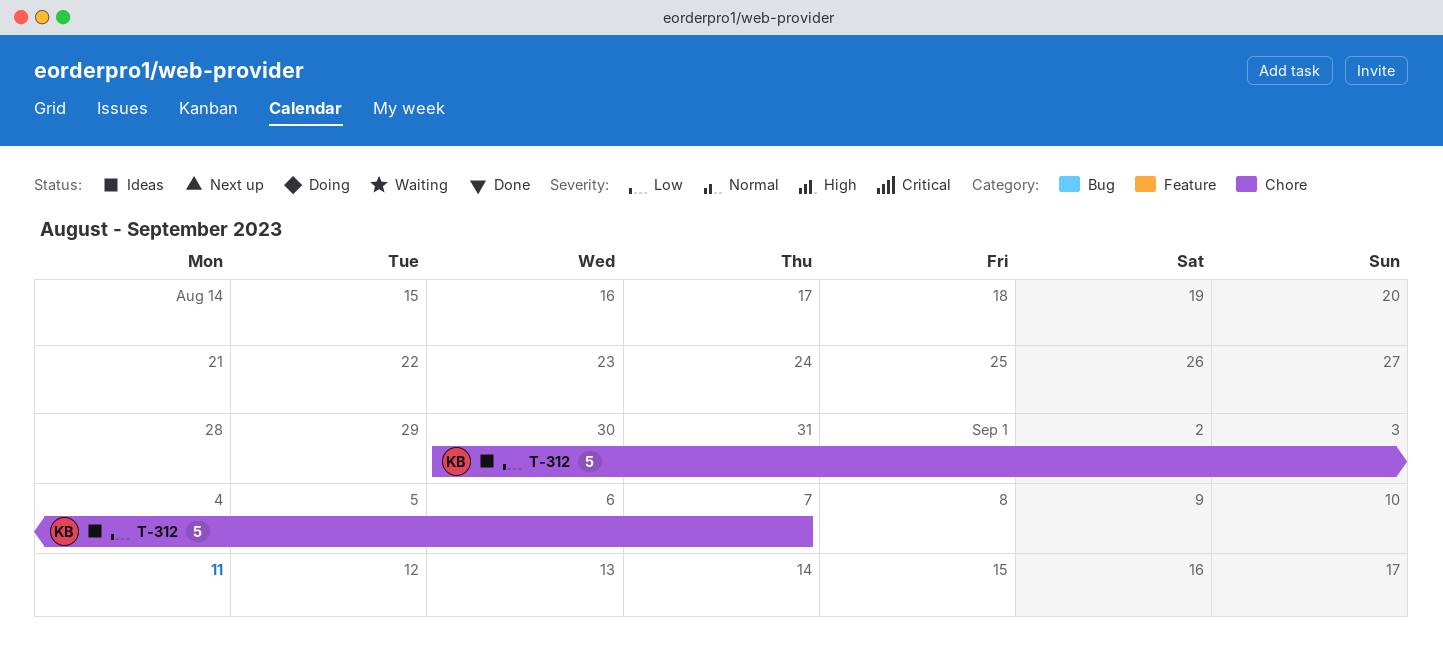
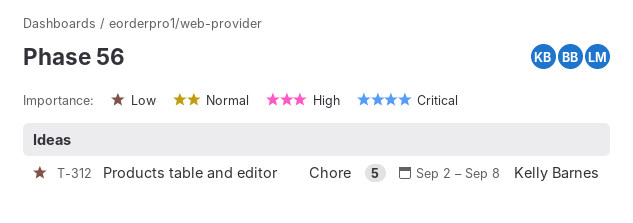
T-312, start: Aug 30 -> Sep 2
T-312, due: Sep 7 -> Sep 8

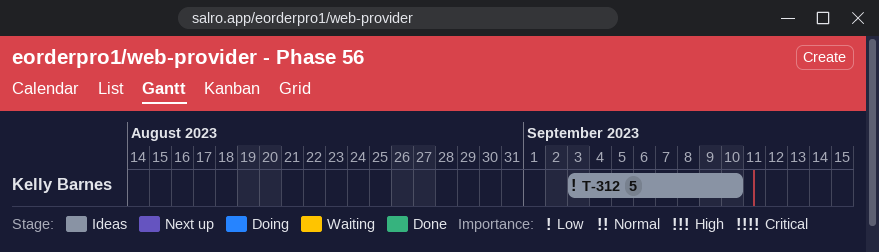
T-312, start: Sep 2 -> Sep 3
T-312, due: Sep 8 -> Sep 10

